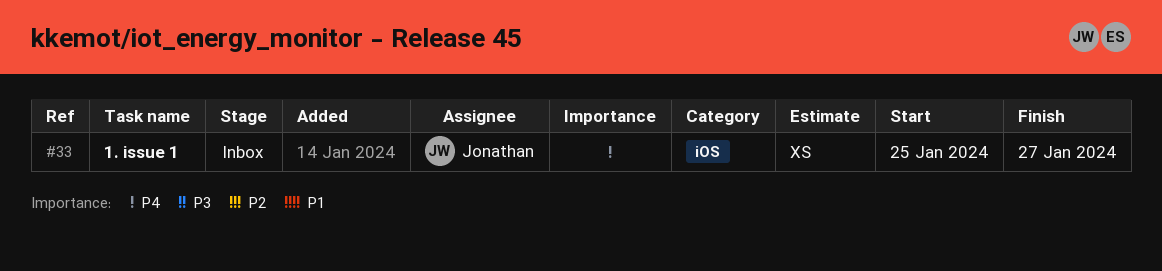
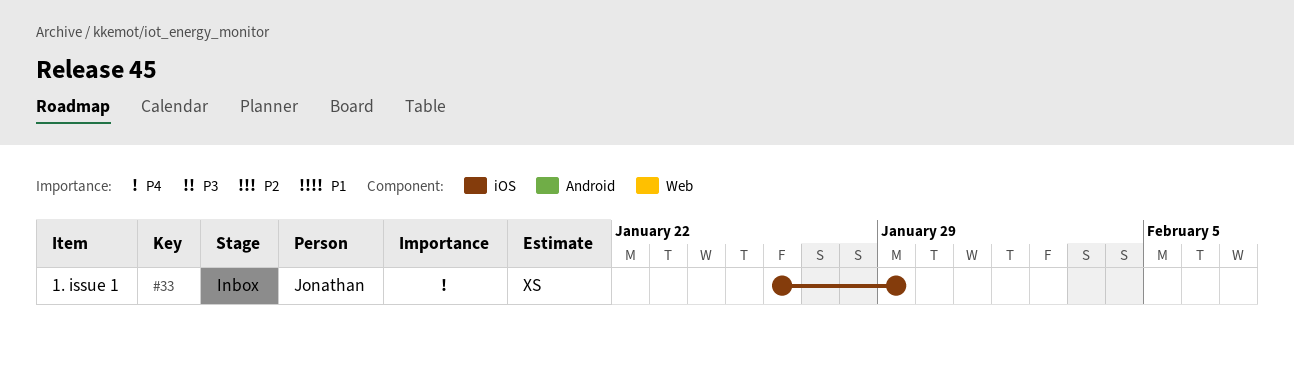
#33, start: Jan 25 -> Jan 26
#33, due: Jan 27 -> Jan 29

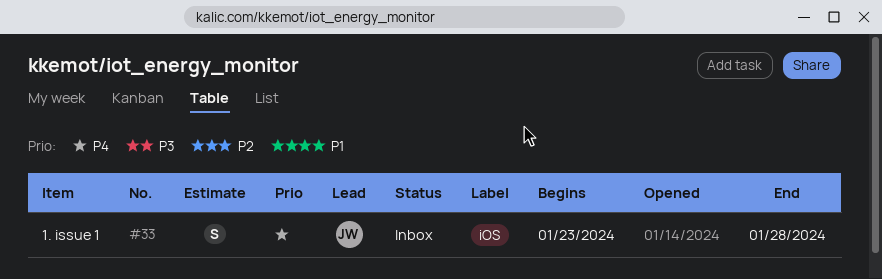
#33, estimate: XS -> S
#33, start: Jan 26 -> Jan 23
#33, due: Jan 29 -> Jan 28

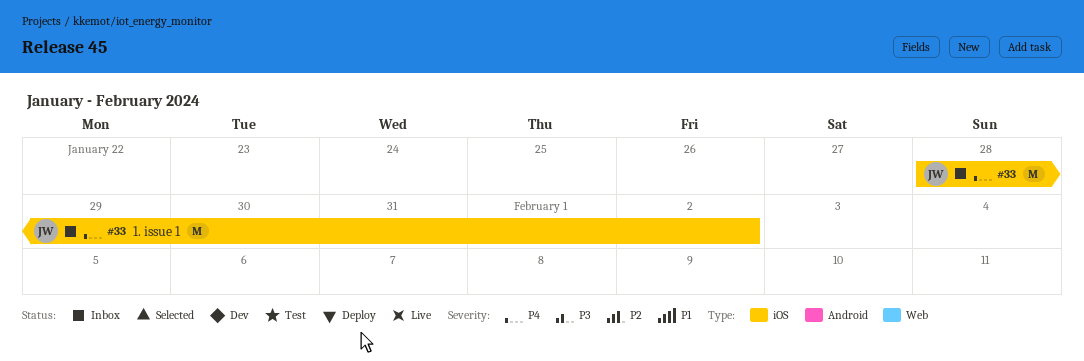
#33, estimate: S -> M
#33, start: Jan 23 -> Jan 28
#33, due: Jan 28 -> Feb 2

